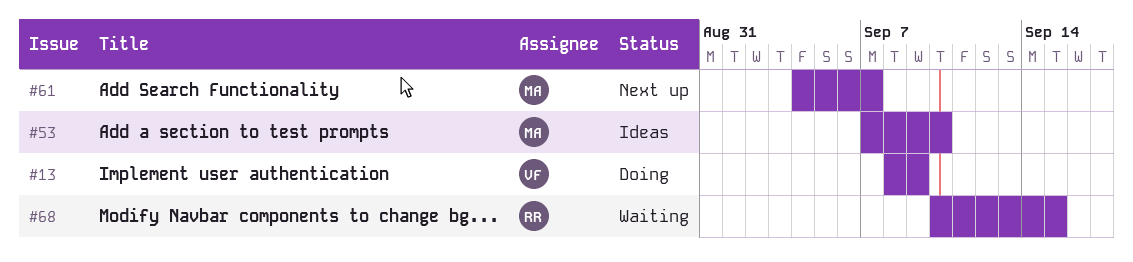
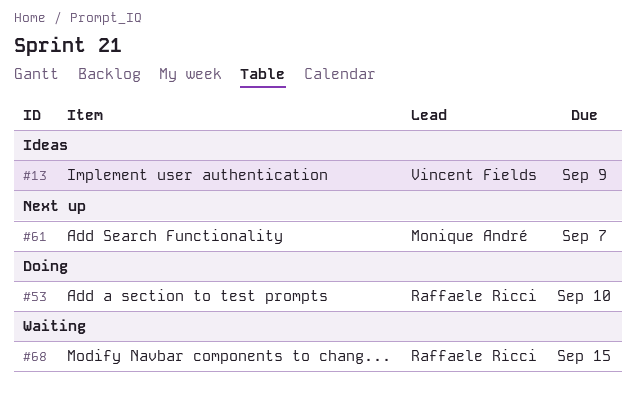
#13, status: Doing -> Ideas
#53, status: Ideas -> Doing
#53, owner: Monique André -> Raffaele Ricci

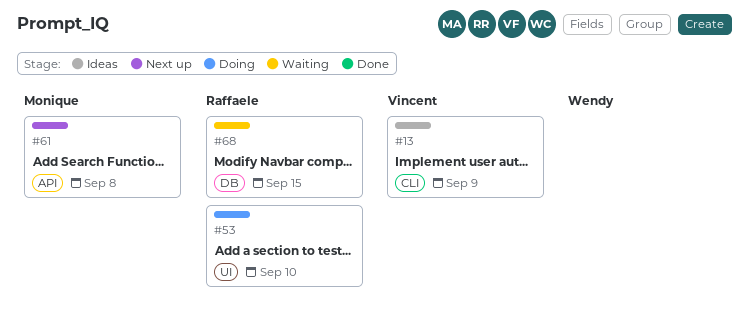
#61, due: Sep 7 -> Sep 8

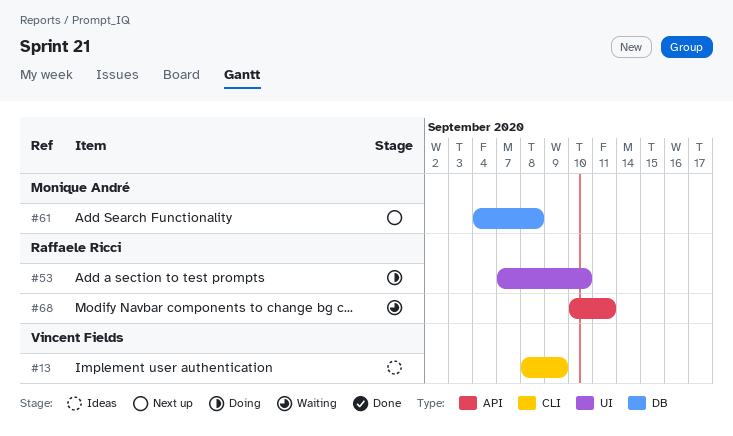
#61, label: API -> DB
#68, label: DB -> API
#68, due: Sep 15 -> Sep 11

